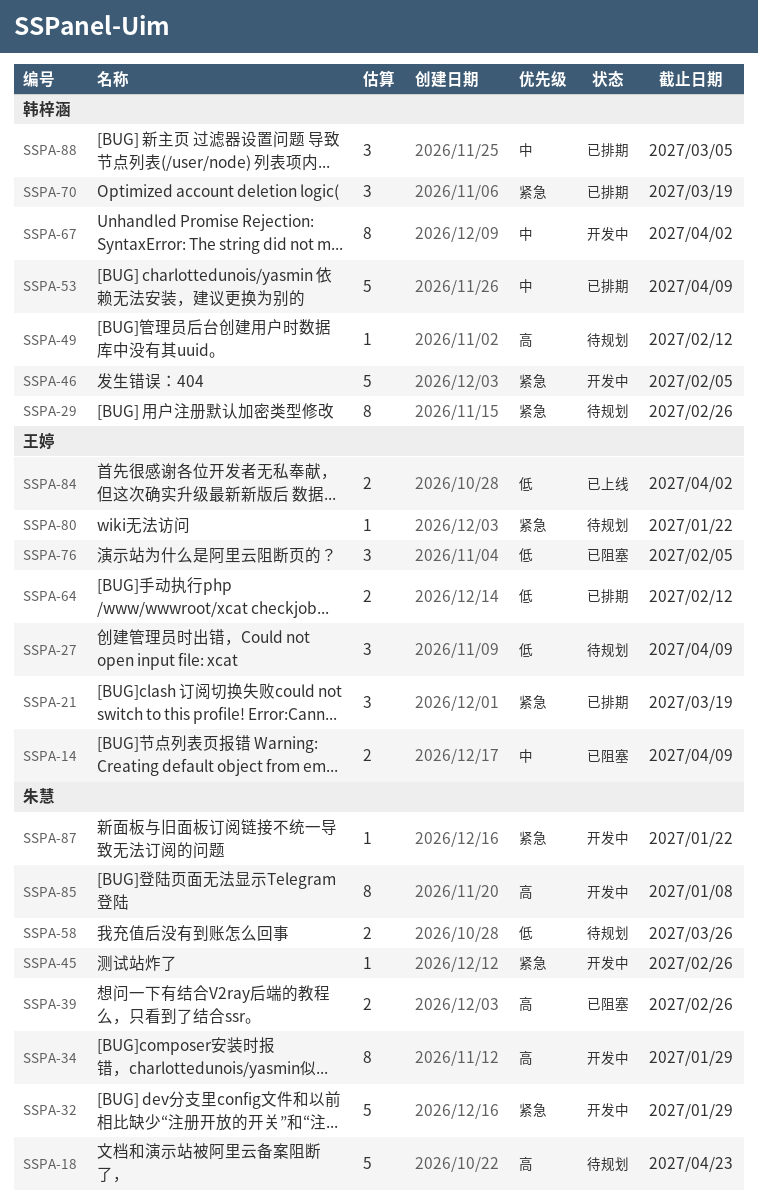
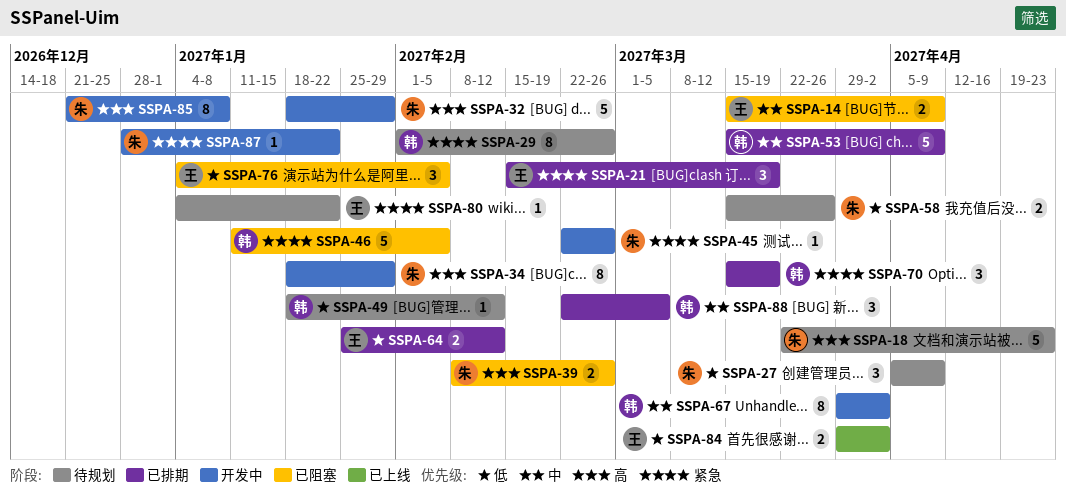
SSPA-27, owner: 王婷 -> 朱慧
SSPA-32, priority: 紧急 -> 高
SSPA-46, status: 开发中 -> 已阻塞
SSPA-49, priority: 高 -> 低

